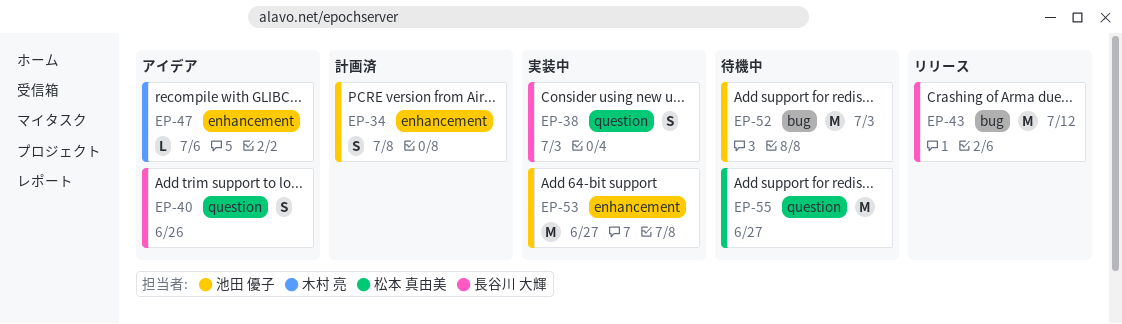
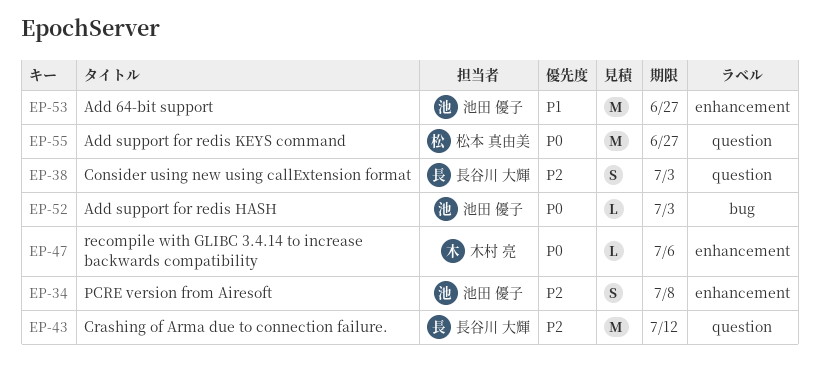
EP-40: present -> none
EP-43, label: bug -> question
EP-52, estimate: M -> L

